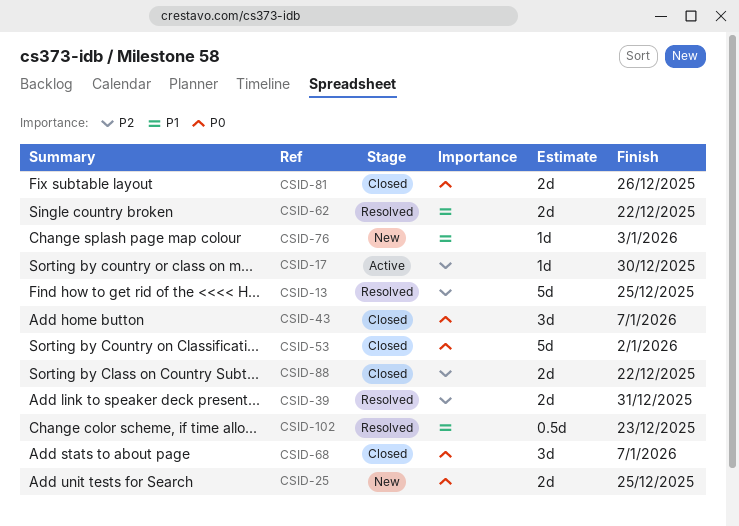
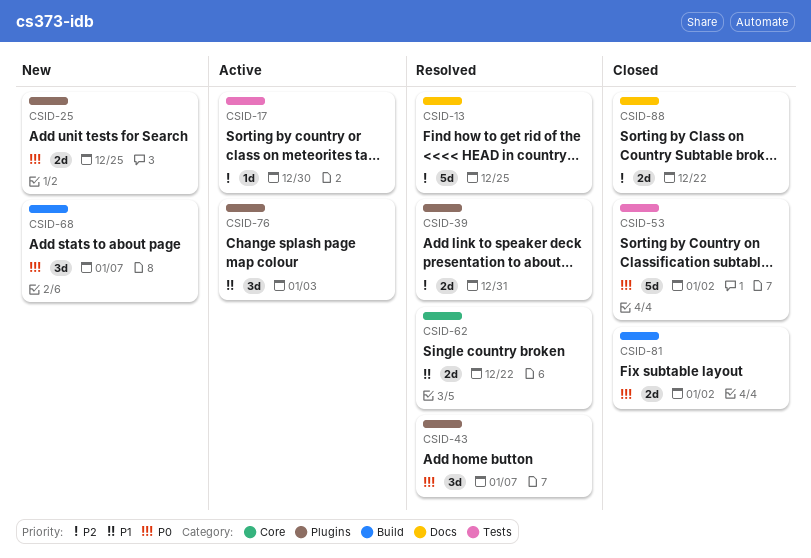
CSID-43, status: Closed -> Resolved
CSID-68, status: Closed -> New
CSID-76, status: New -> Active
CSID-76, estimate: 1d -> 3d
CSID-81, due: Dec 26 -> Jan 2
CSID-102: present -> none

